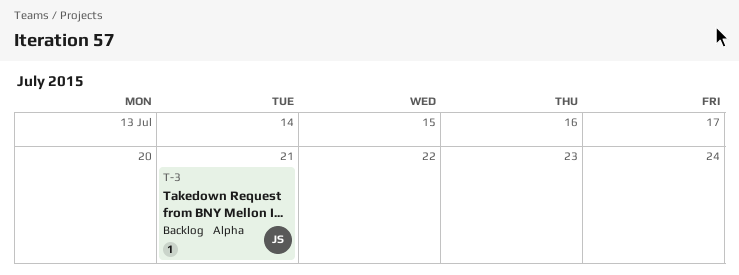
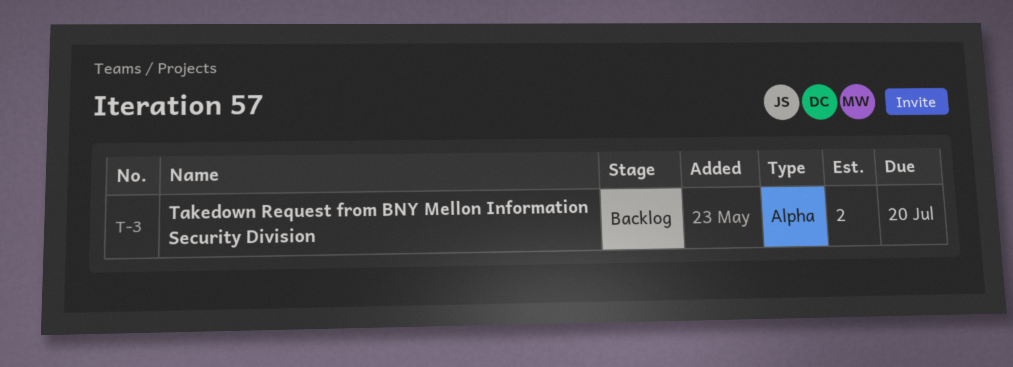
T-3, estimate: 1 -> 2
T-3, due: Jul 21 -> Jul 20

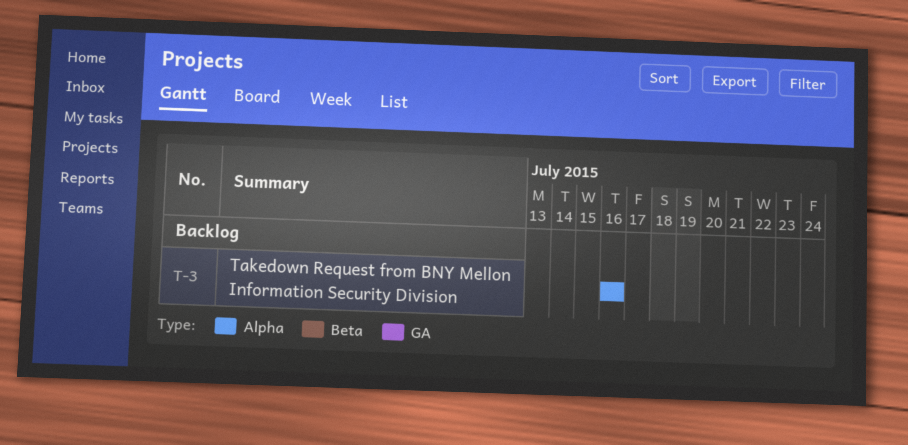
T-3, due: Jul 20 -> Jul 16

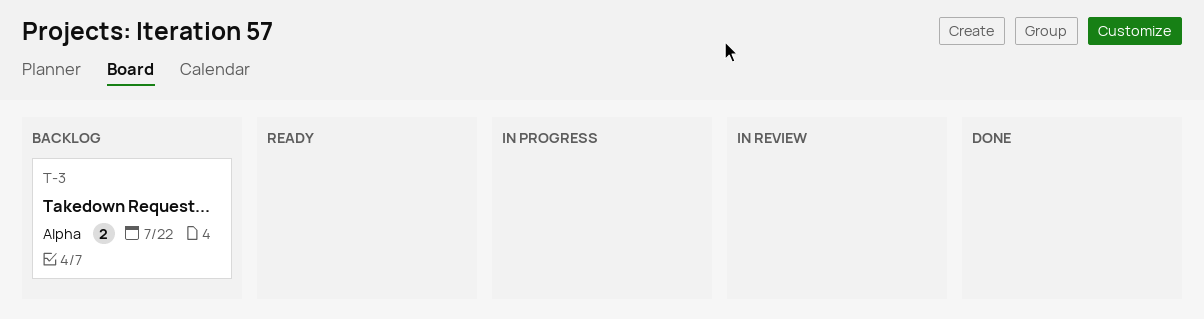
T-3, due: Jul 16 -> Jul 22

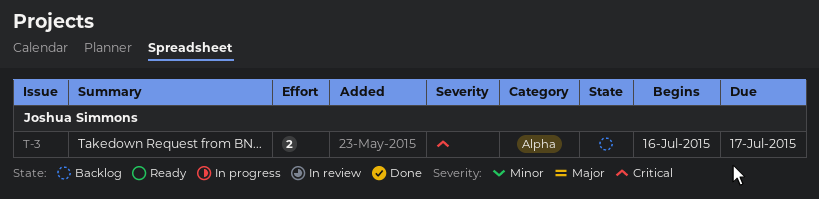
T-3, due: Jul 22 -> Jul 17

